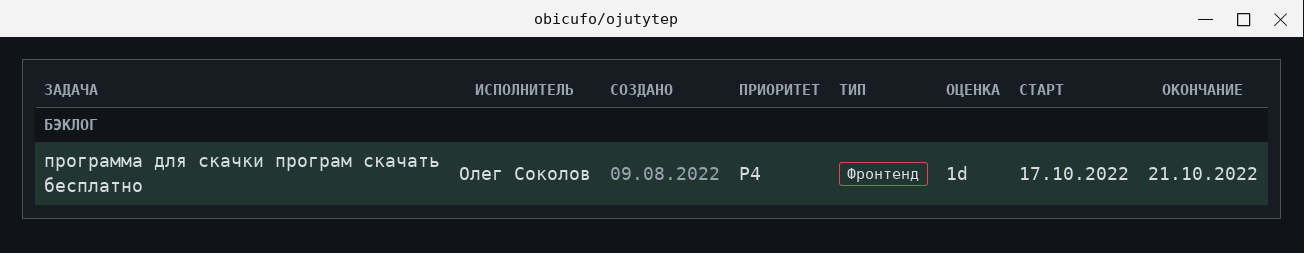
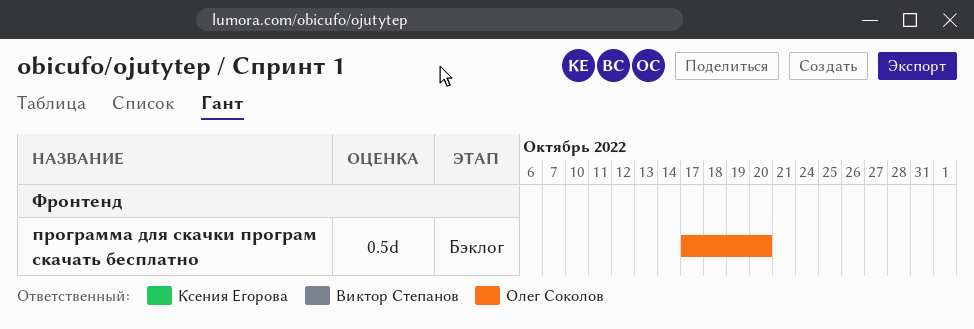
программа для скачки програм скачать бесплатно, estimate: 1d -> 0.5d
программа для скачки програм скачать бесплатно, due: Oct 21 -> Oct 20

